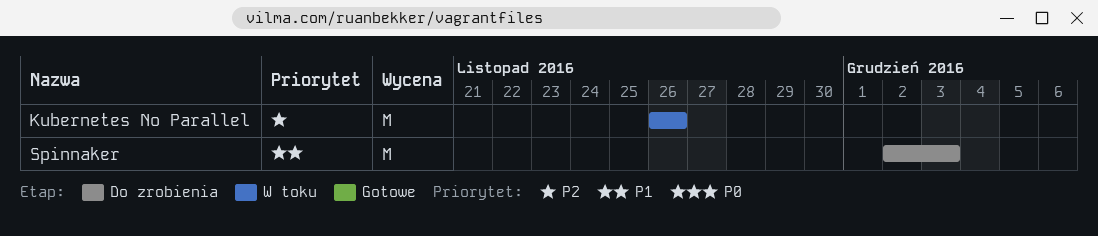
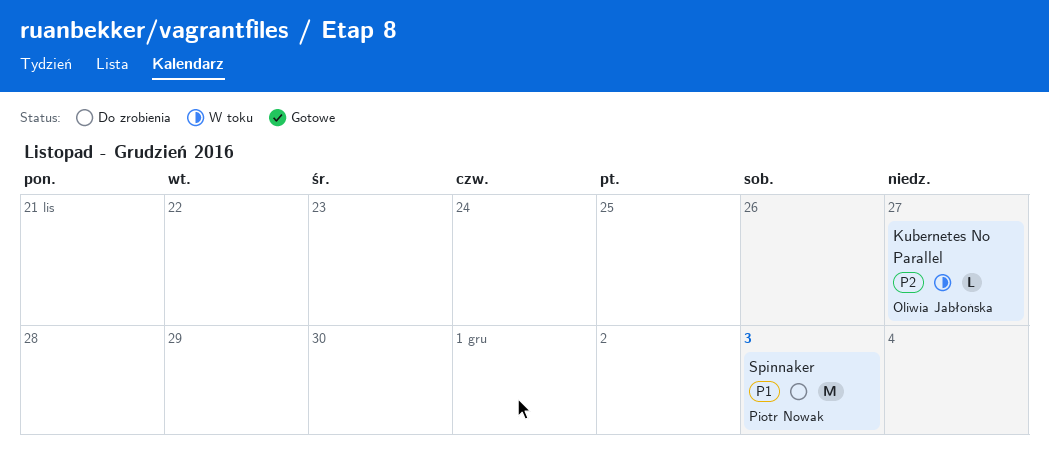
Kubernetes No Parallel, estimate: M -> L
Kubernetes No Parallel, due: Nov 26 -> Nov 27

